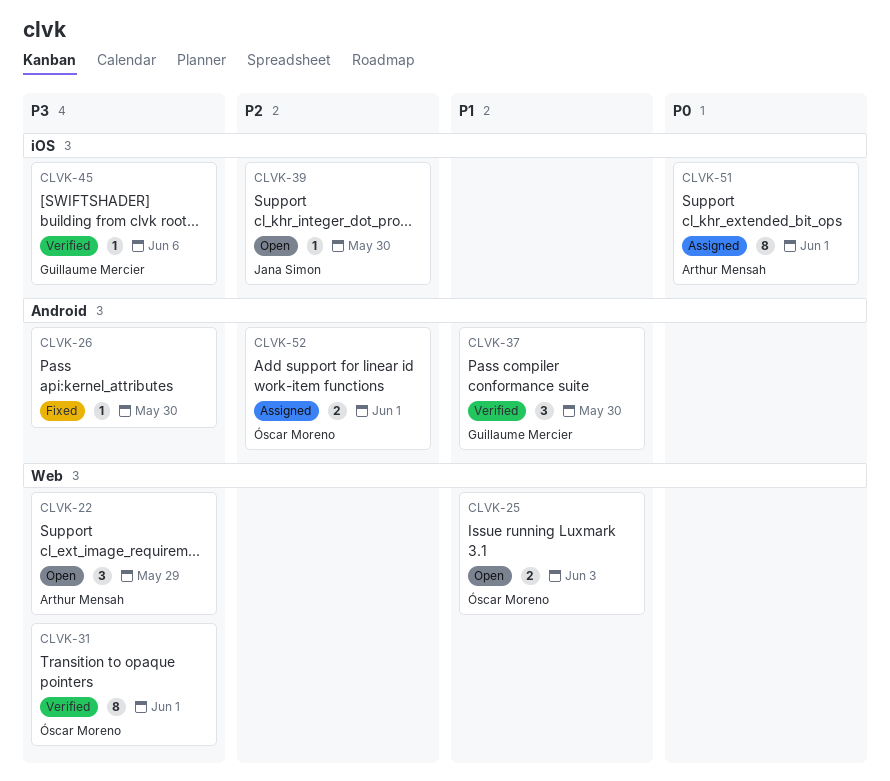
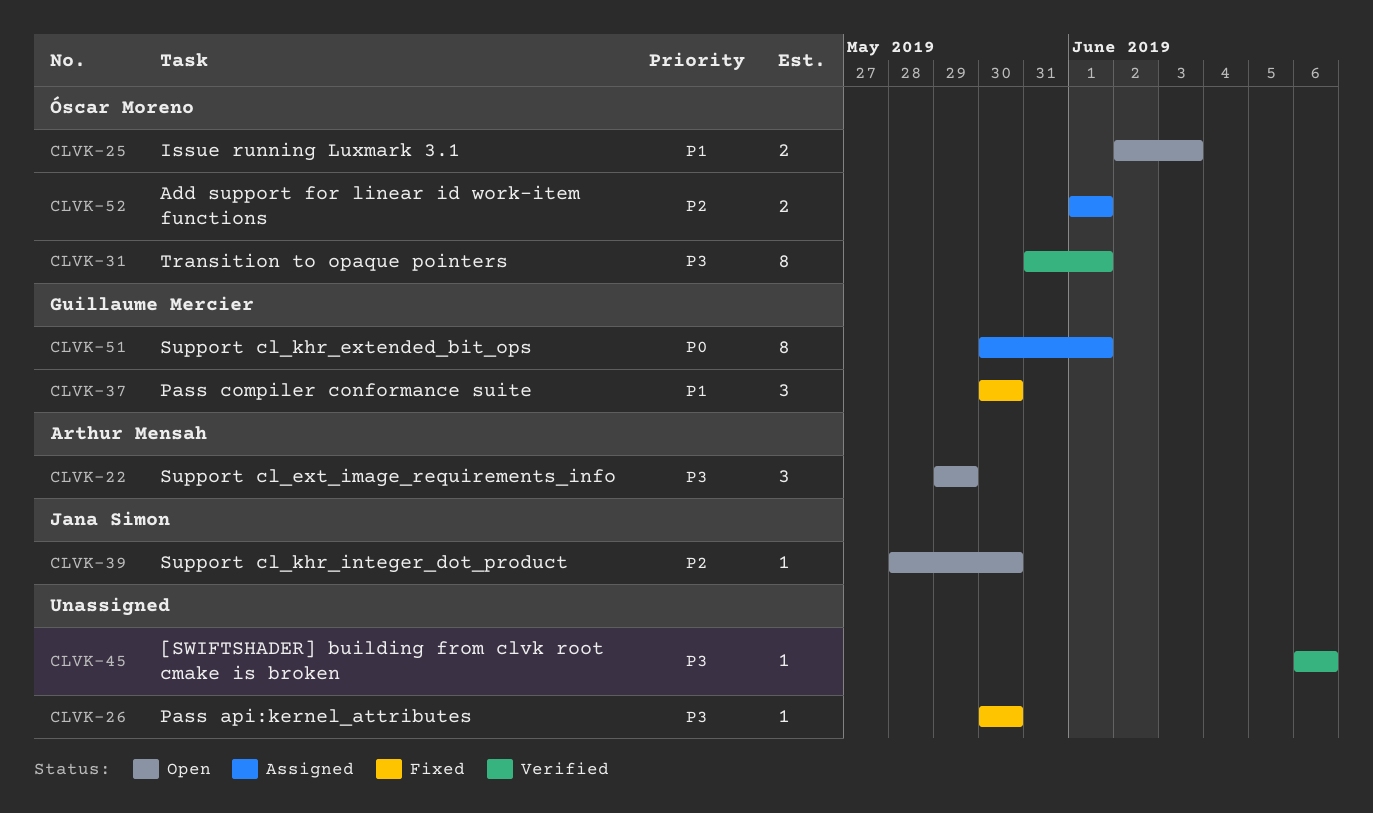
CLVK-37, status: Verified -> Fixed
CLVK-45, owner: Guillaume Mercier -> none
CLVK-51, owner: Arthur Mensah -> Guillaume Mercier

